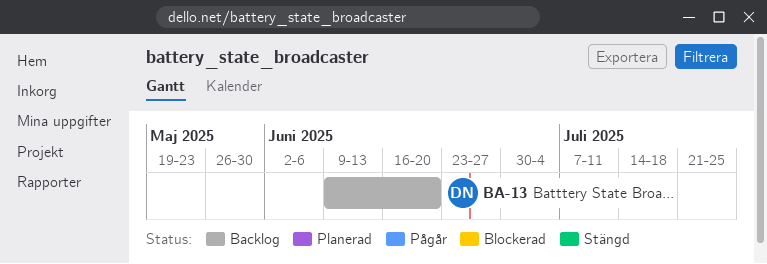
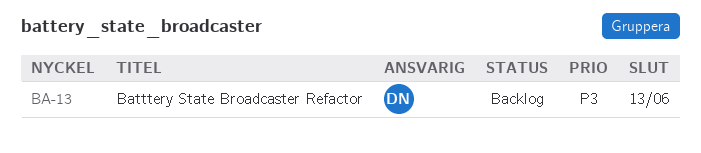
BA-13, due: Jun 20 -> Jun 13

